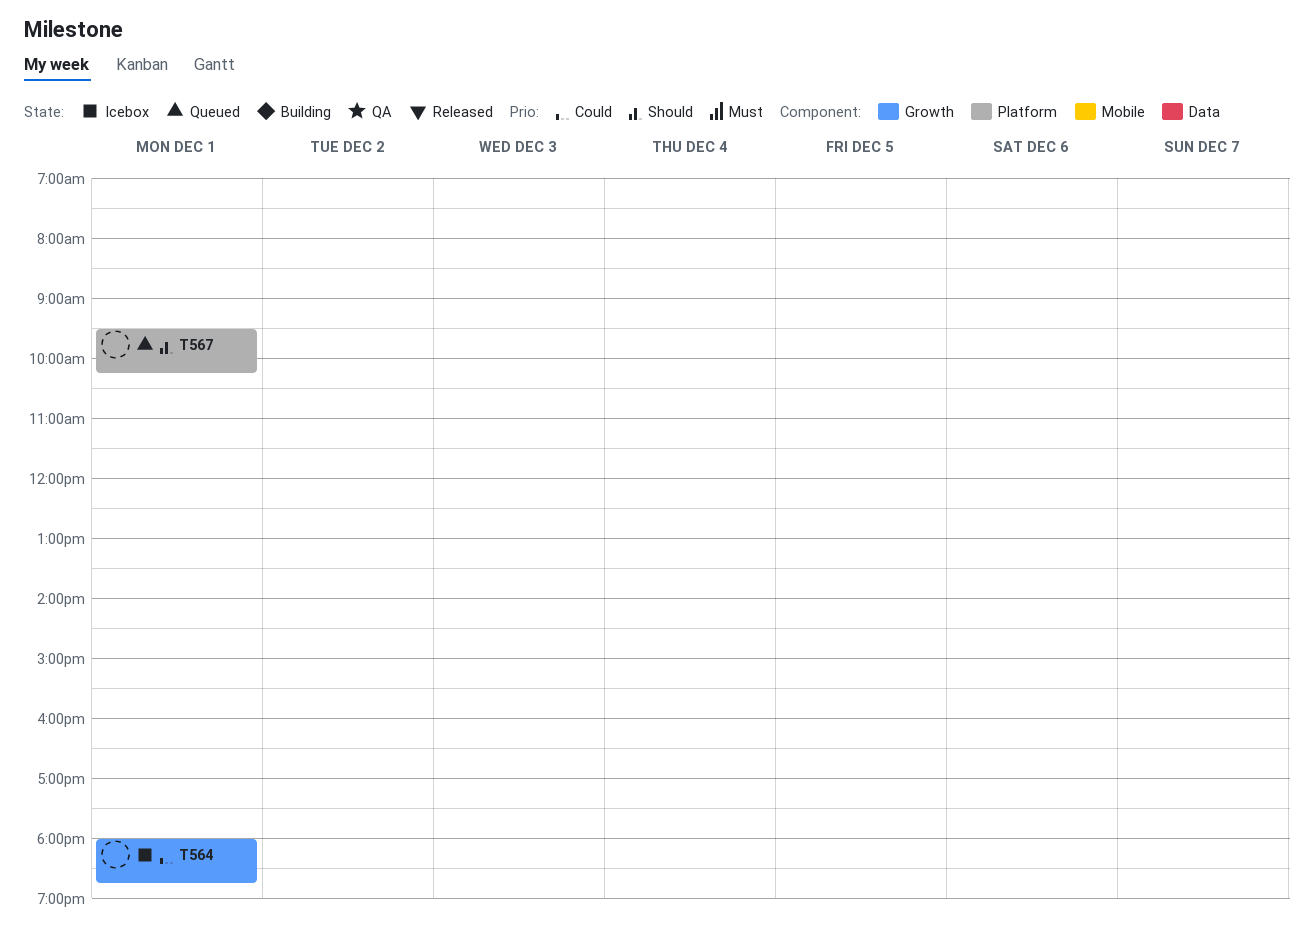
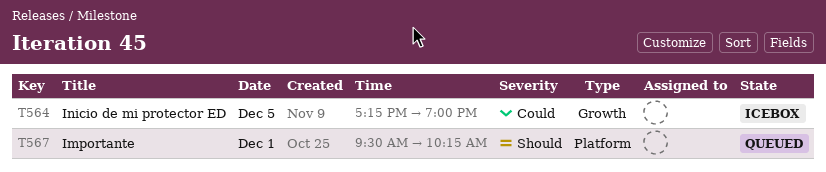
T564, day: Dec 1 -> Dec 5
T564, begins: 18:00 -> 17:15
T564, ends: 18:45 -> 19:00

